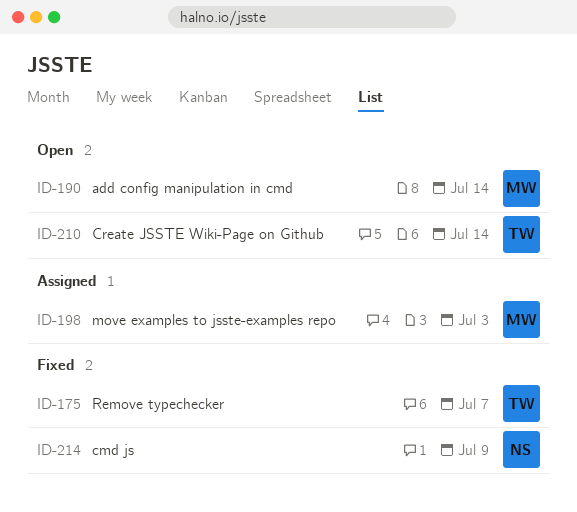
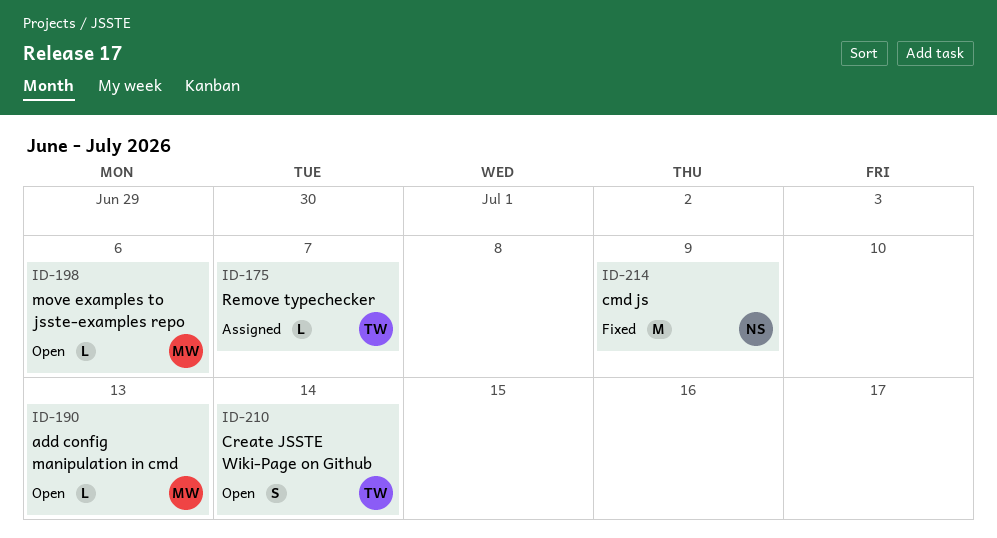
ID-175, status: Fixed -> Assigned
ID-190, due: Jul 14 -> Jul 13
ID-198, status: Assigned -> Open
ID-198, due: Jul 3 -> Jul 6

